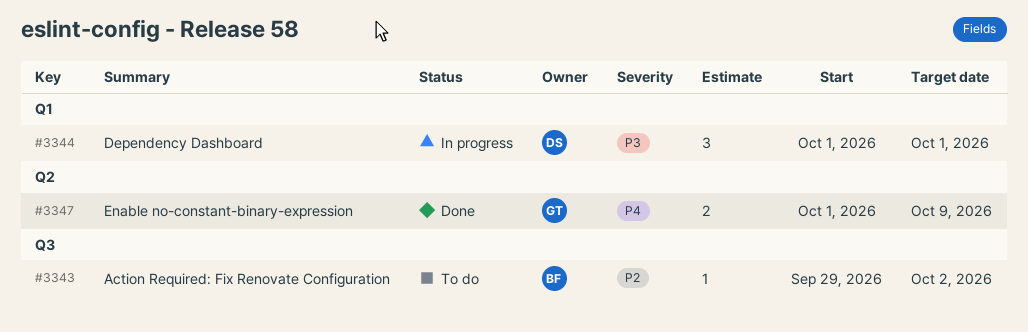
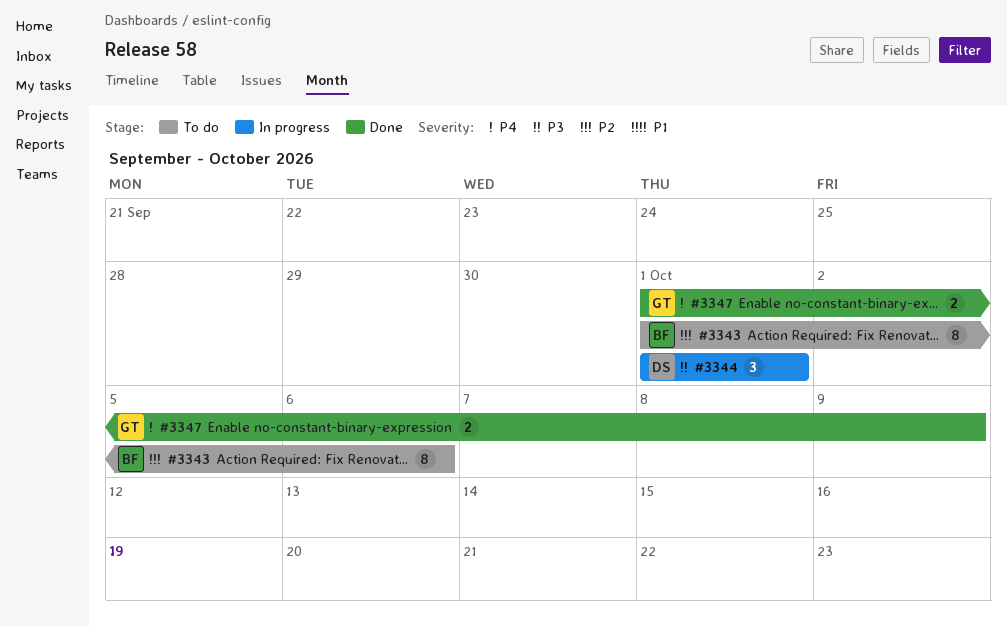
#3343, estimate: 1 -> 8
#3343, start: Sep 29 -> Oct 1
#3343, due: Oct 2 -> Oct 6

